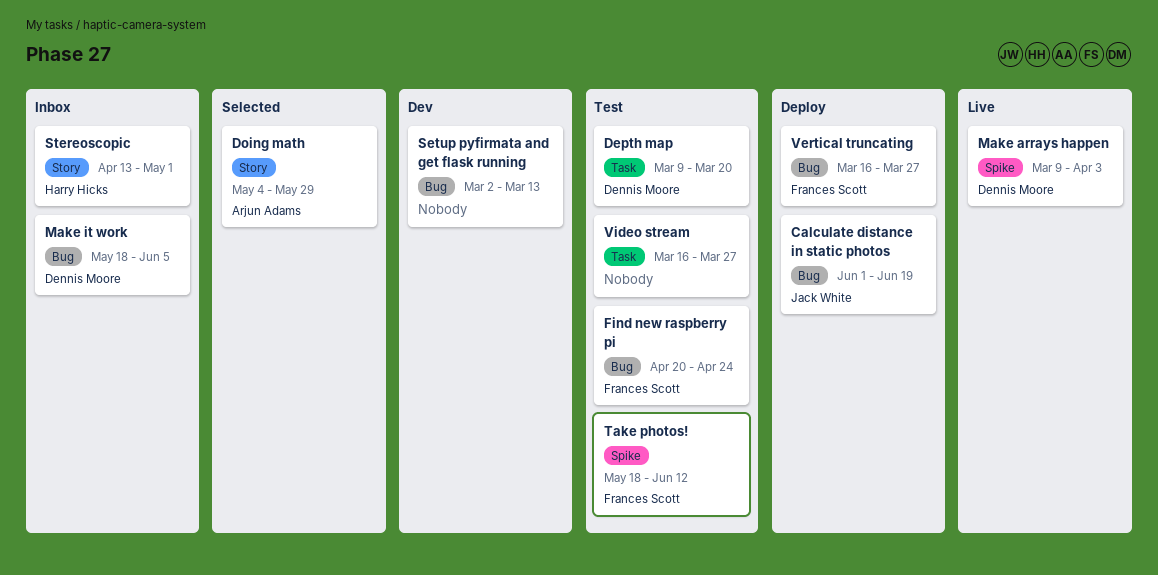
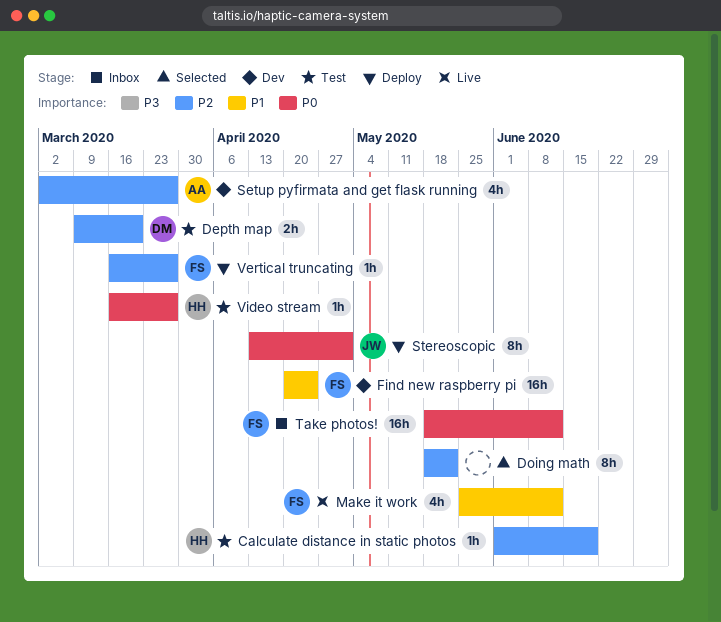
Calculate distance in static photos, status: Deploy -> Test
Calculate distance in static photos, owner: Jack White -> Harry Hicks
Doing math, owner: Arjun Adams -> none
Doing math, start: May 4 -> May 18
Doing math, due: May 29 -> May 22
Find new raspberry pi, status: Test -> Dev
Make arrays happen: present -> none
Make it work, status: Inbox -> Live
Make it work, owner: Dennis Moore -> Frances Scott
Make it work, start: May 18 -> May 25
Make it work, due: Jun 5 -> Jun 12
Setup pyfirmata and get flask running, owner: none -> Arjun Adams
Setup pyfirmata and get flask running, due: Mar 13 -> Mar 27
Stereoscopic, status: Inbox -> Deploy
Stereoscopic, owner: Harry Hicks -> Jack White
Take photos!, status: Test -> Inbox
Video stream, owner: none -> Harry Hicks

